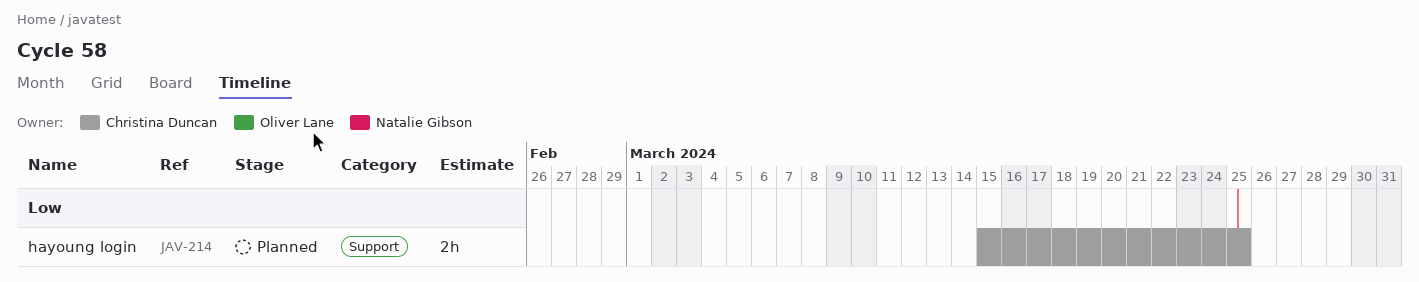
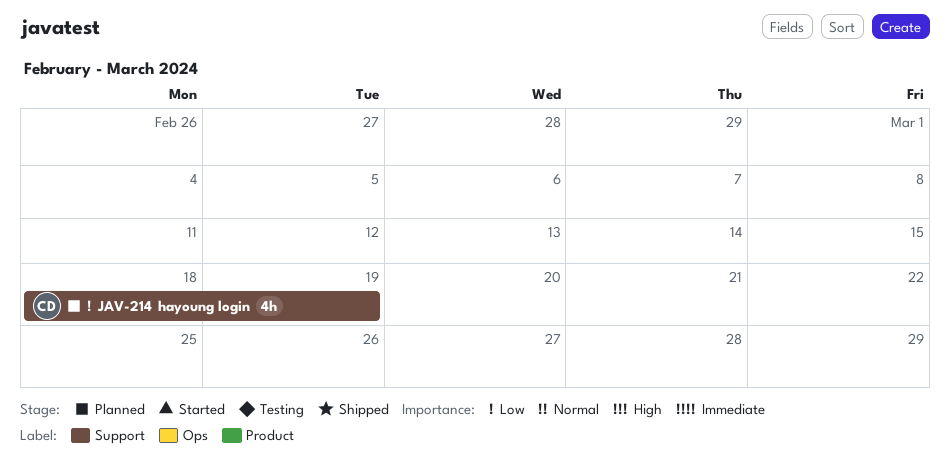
JAV-214, estimate: 2h -> 4h
JAV-214, start: Mar 15 -> Mar 18
JAV-214, due: Mar 25 -> Mar 19

